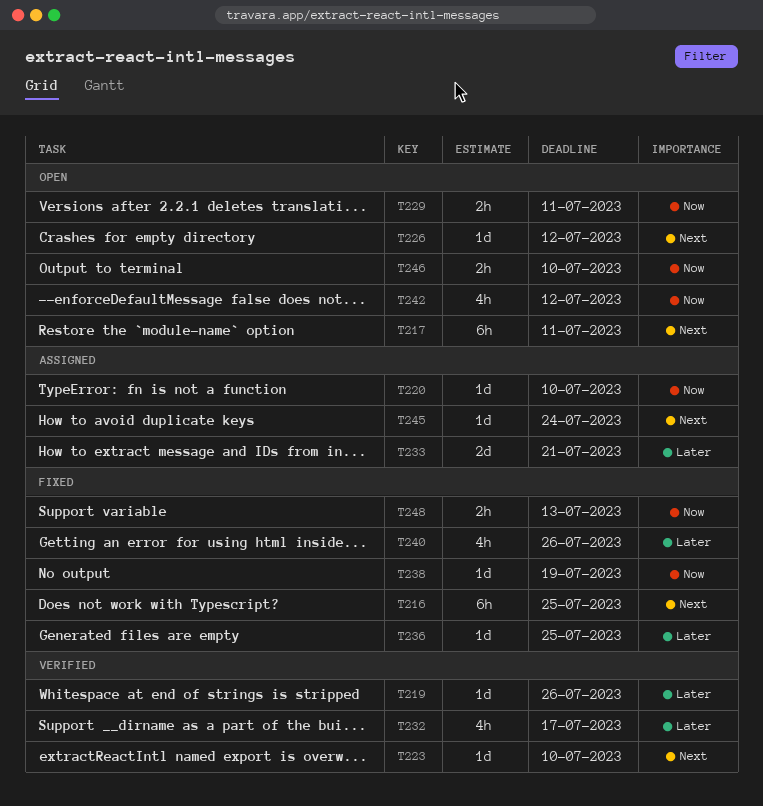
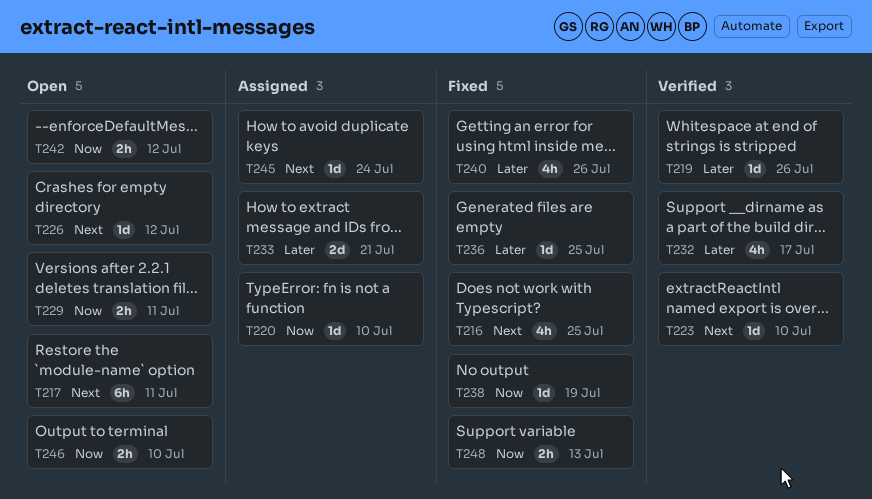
T216, estimate: 6h -> 4h
T242, estimate: 4h -> 2h

